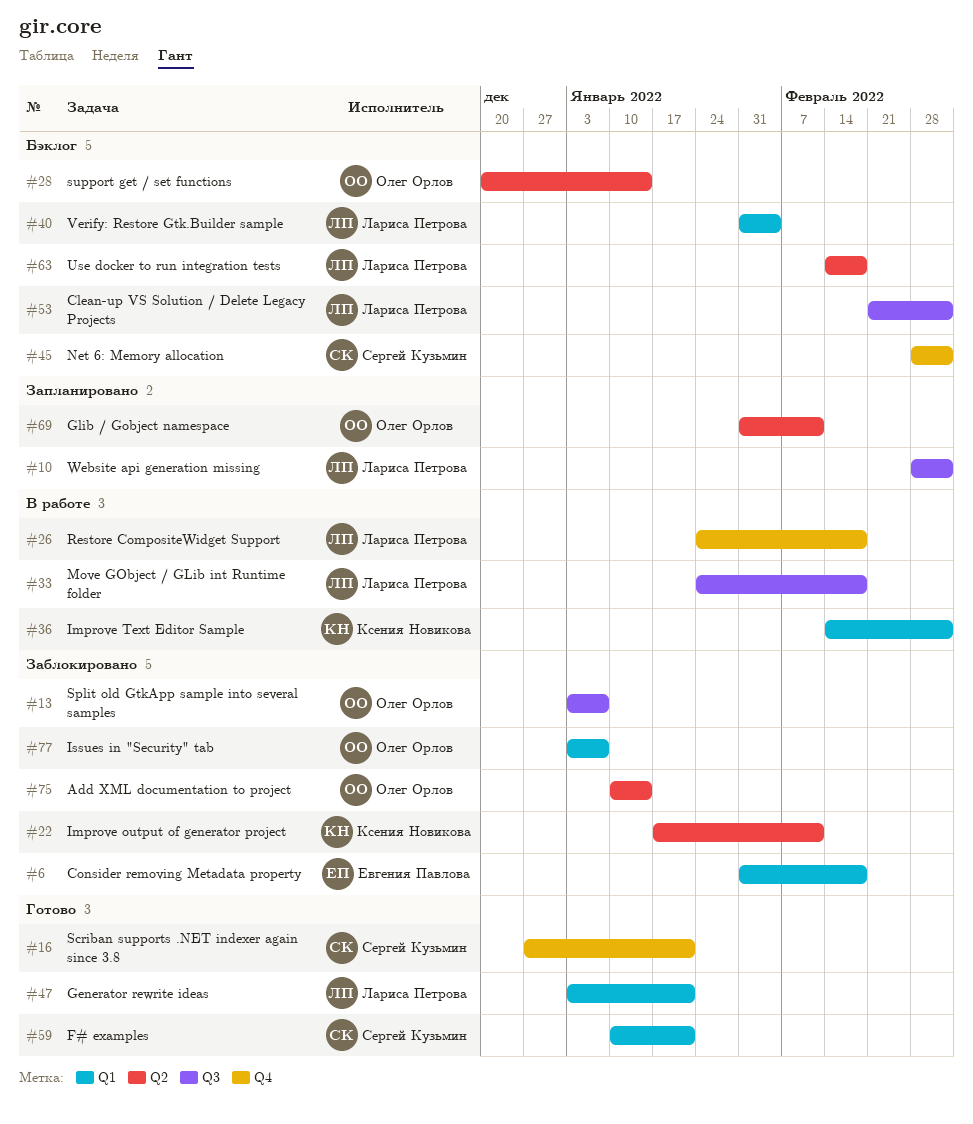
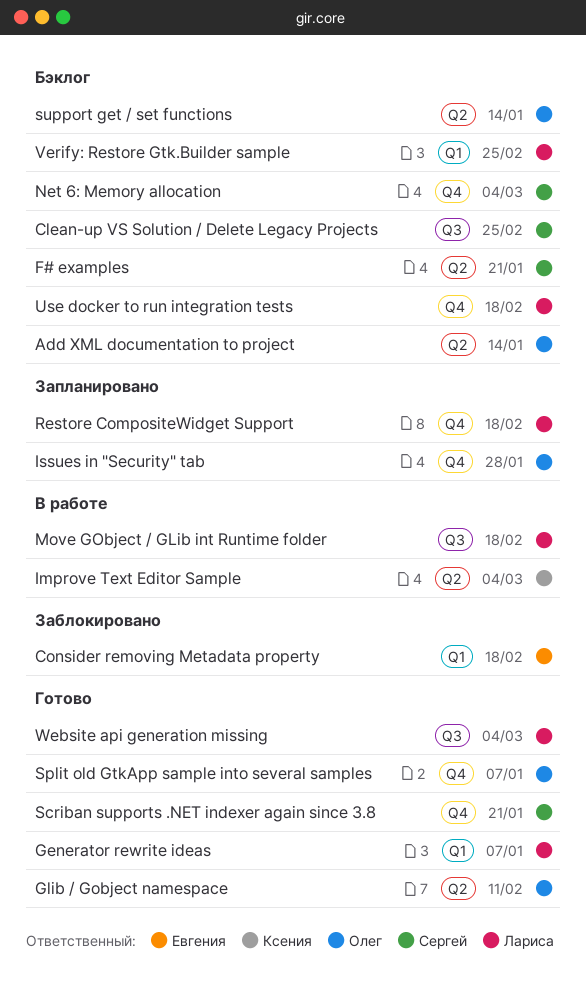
Add XML documentation to project, status: Заблокировано -> Бэклог
Clean-up VS Solution / Delete Legacy Projects, owner: Лариса Петрова -> Сергей Кузьмин
Clean-up VS Solution / Delete Legacy Projects, due: Mar 4 -> Feb 25
F# examples, status: Готово -> Бэклог
F# examples, label: Q1 -> Q2
Generator rewrite ideas, due: Jan 21 -> Jan 7
Glib / Gobject namespace, status: Запланировано -> Готово
Improve output of generator project: present -> none
Improve Text Editor Sample, label: Q1 -> Q2
Issues in "Security" tab, status: Заблокировано -> Запланировано
Issues in "Security" tab, label: Q1 -> Q4
Issues in "Security" tab, due: Jan 7 -> Jan 28
Restore CompositeWidget Support, status: В работе -> Запланировано
Split old GtkApp sample into several samples, status: Заблокировано -> Готово
Split old GtkApp sample into several samples, label: Q3 -> Q4
Use docker to run integration tests, label: Q2 -> Q4
Verify: Restore Gtk.Builder sample, due: Feb 4 -> Feb 25
Website api generation missing, status: Запланировано -> Готово

